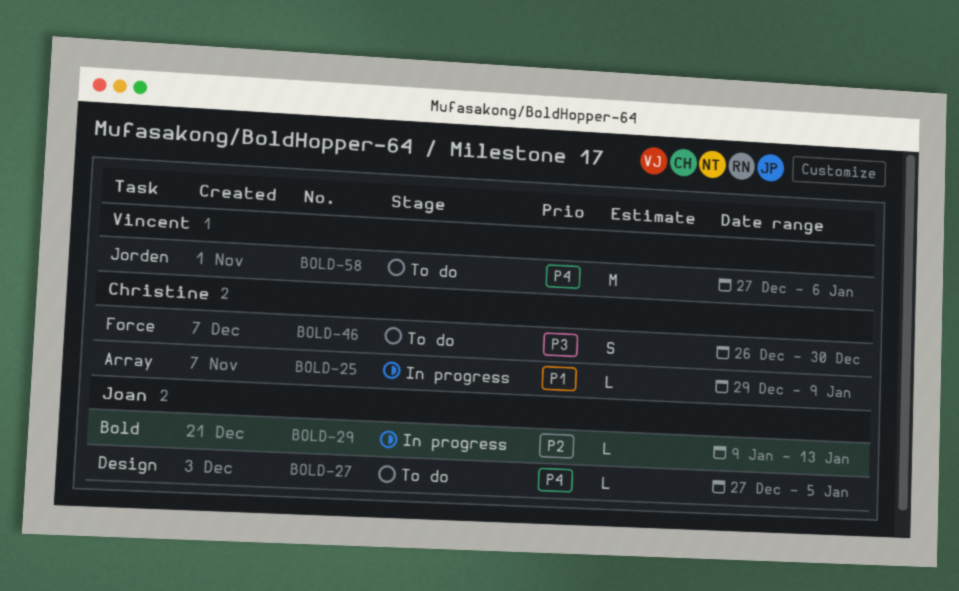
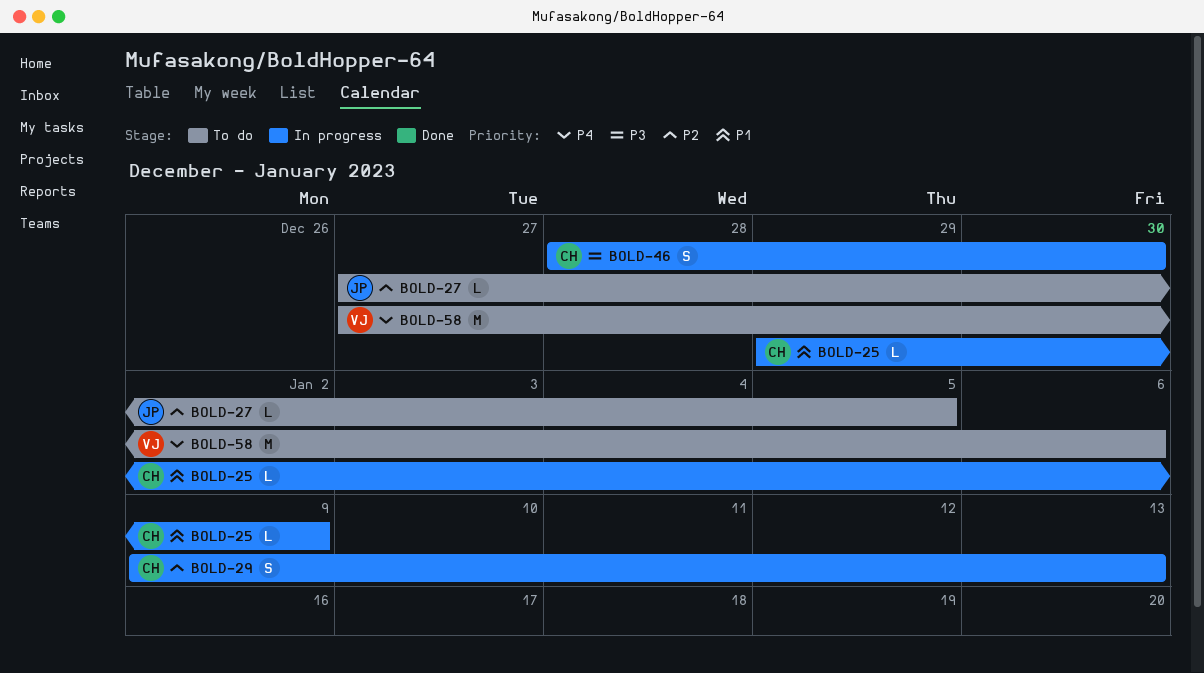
BOLD-27, priority: P4 -> P2
BOLD-29, owner: Joan -> Christine
BOLD-29, estimate: L -> S
BOLD-46, status: To do -> In progress
BOLD-46, start: Dec 26 -> Dec 28

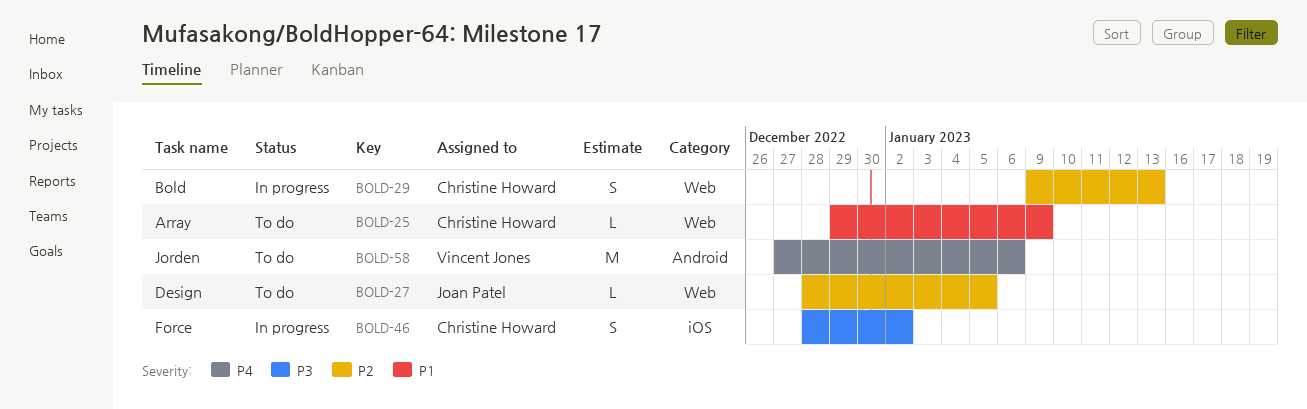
BOLD-25, status: In progress -> To do
BOLD-27, start: Dec 27 -> Dec 28
BOLD-46, due: Dec 30 -> Jan 2

